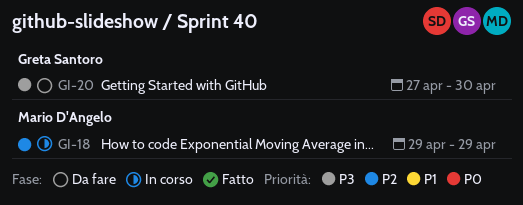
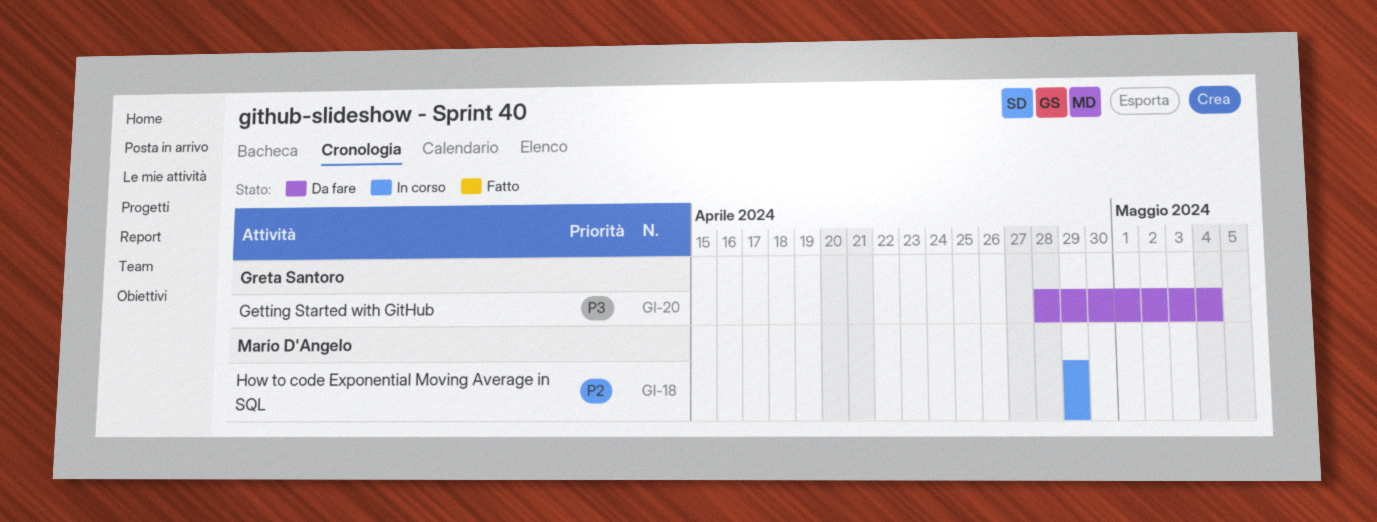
GI-20, start: Apr 27 -> Apr 28
GI-20, due: Apr 30 -> May 4

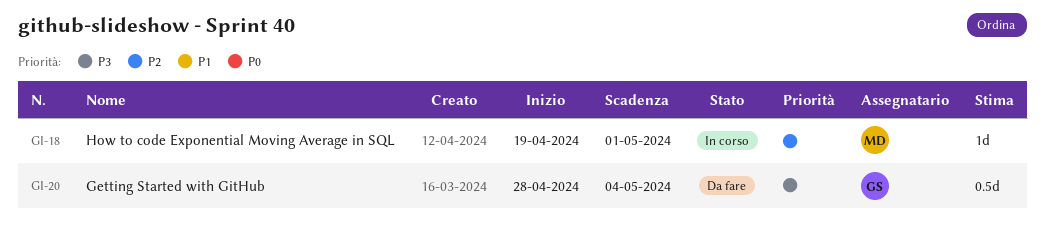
GI-18, start: Apr 29 -> Apr 19
GI-18, due: Apr 29 -> May 1

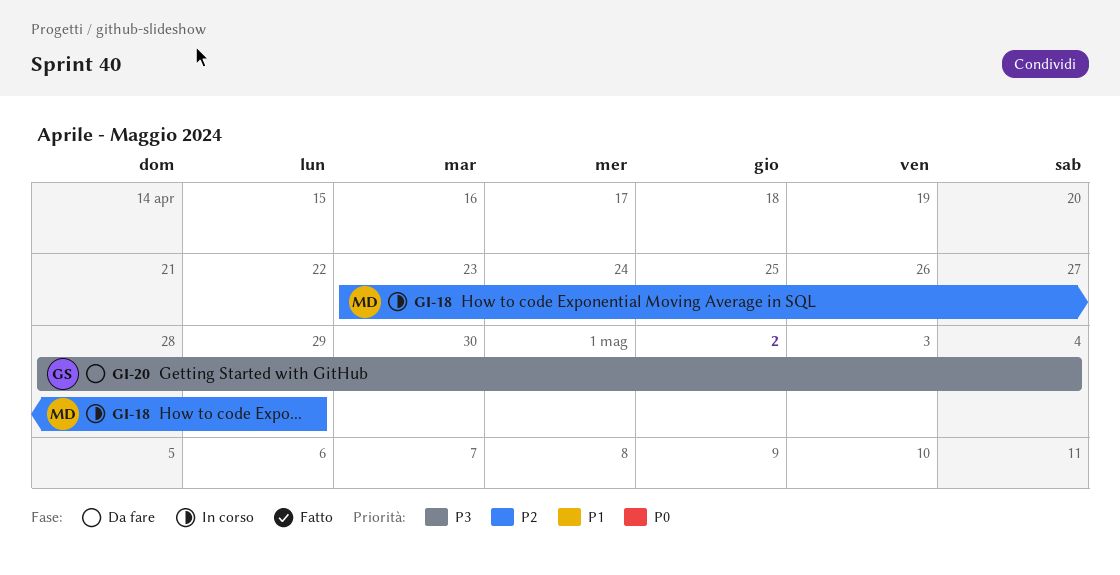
GI-18, start: Apr 19 -> Apr 23
GI-18, due: May 1 -> Apr 29

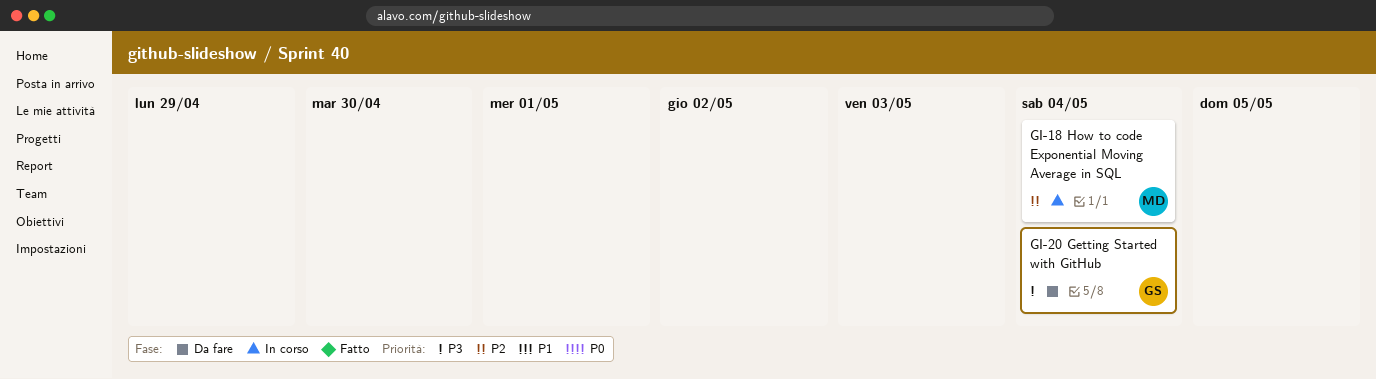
GI-18, due: Apr 29 -> May 4

